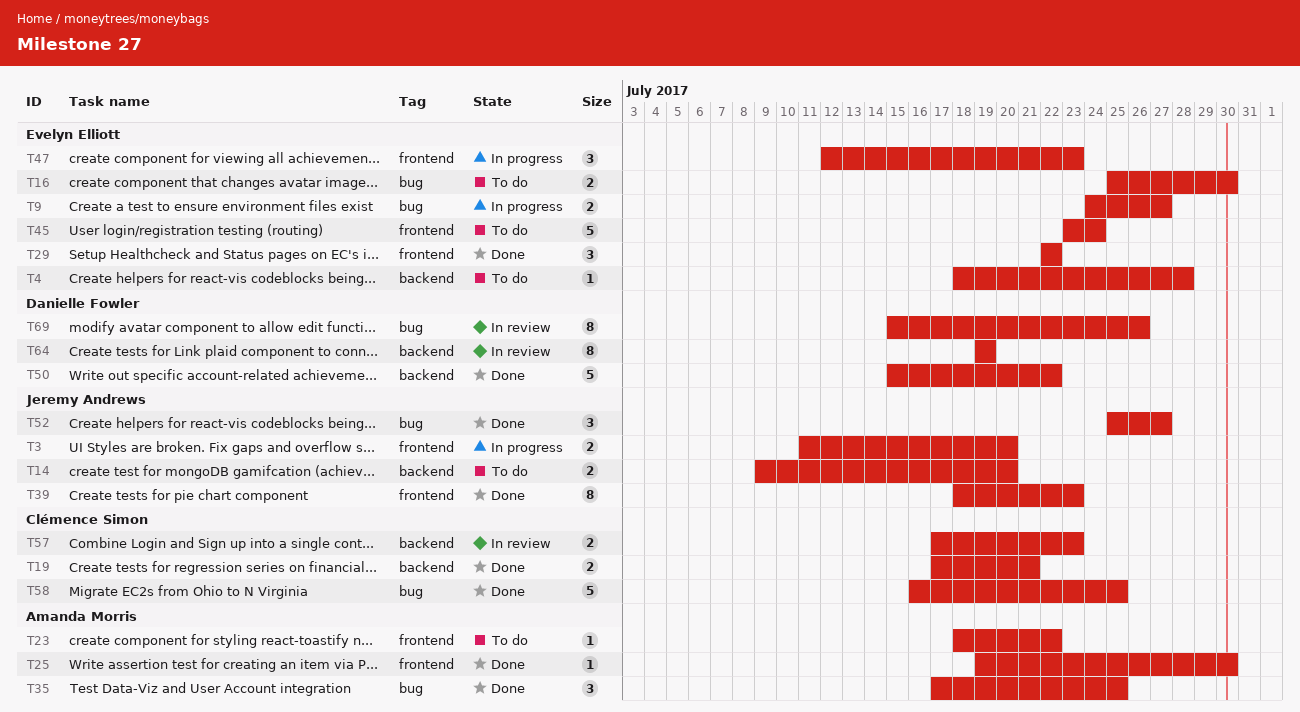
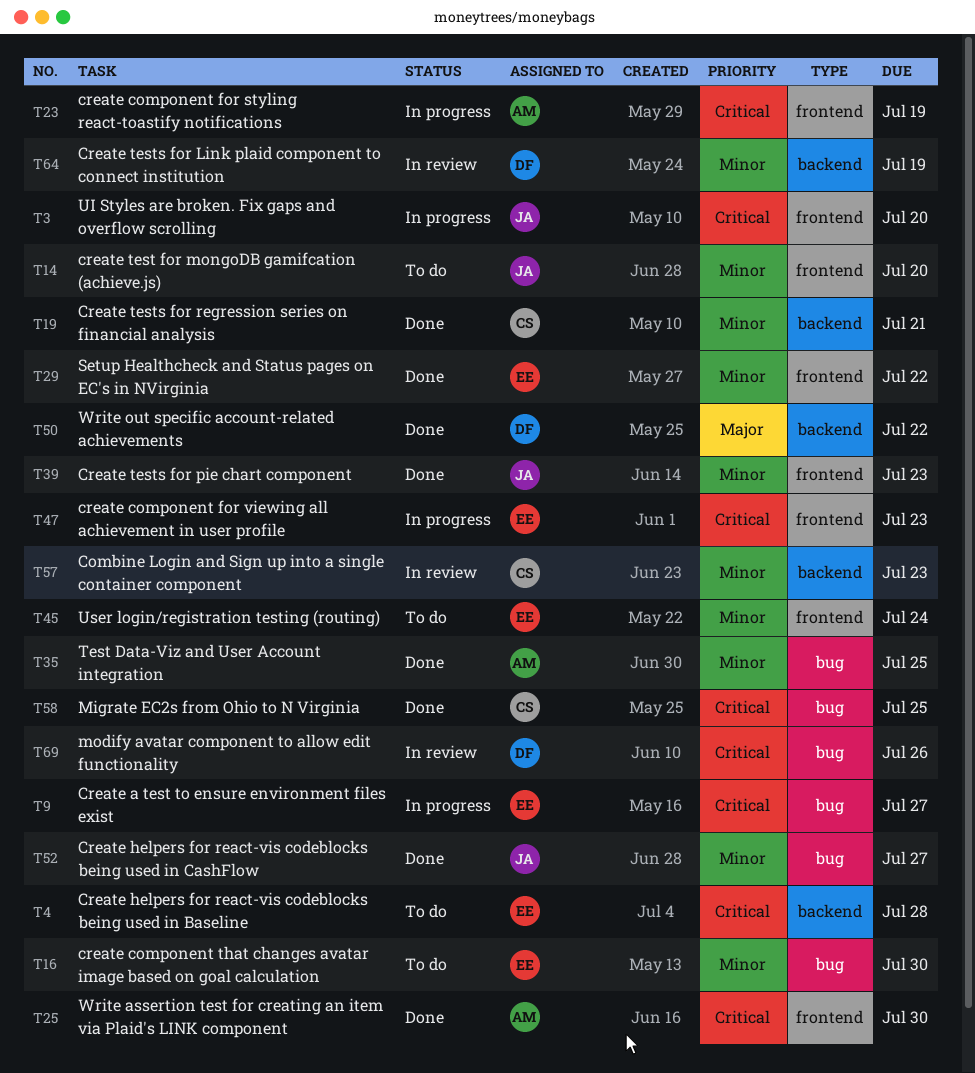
T14, label: backend -> frontend
T23, status: To do -> In progress
T23, due: Jul 22 -> Jul 19

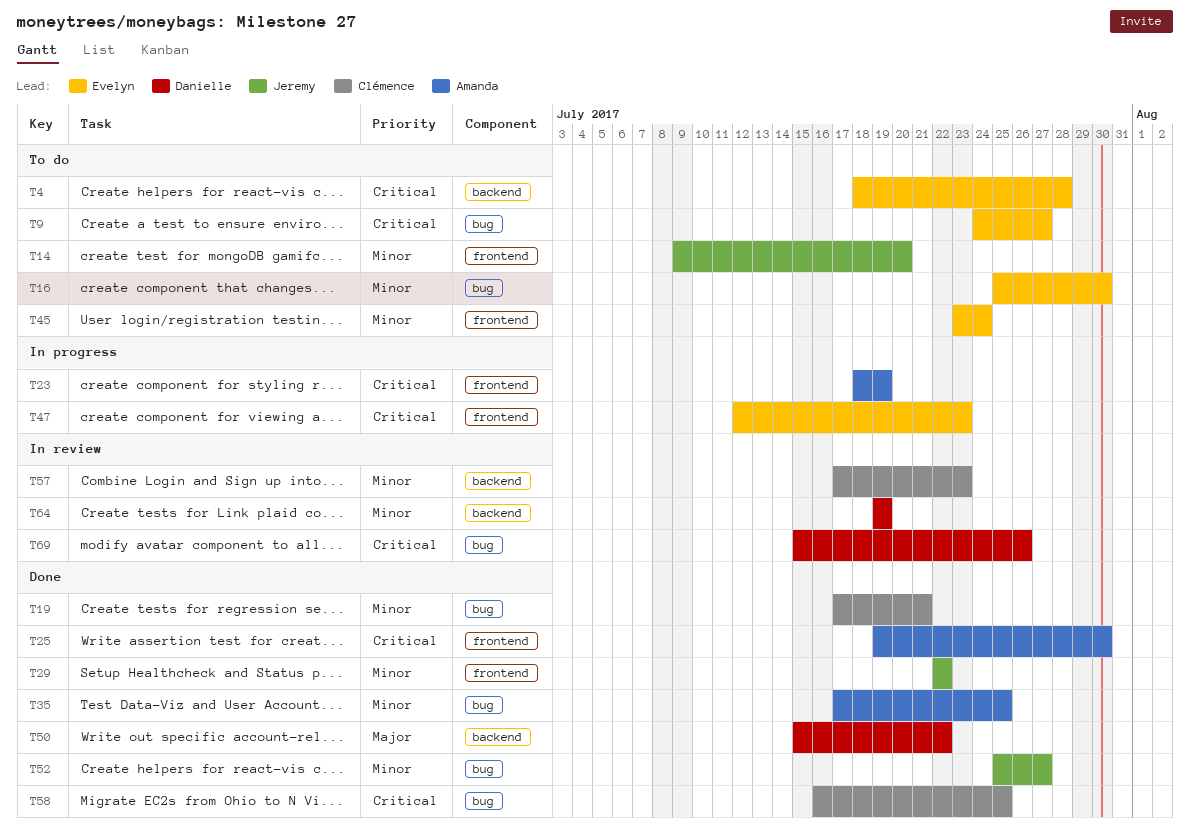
T3: present -> none
T9, status: In progress -> To do
T19, label: backend -> bug
T29, owner: Evelyn -> Jeremy
T39: present -> none

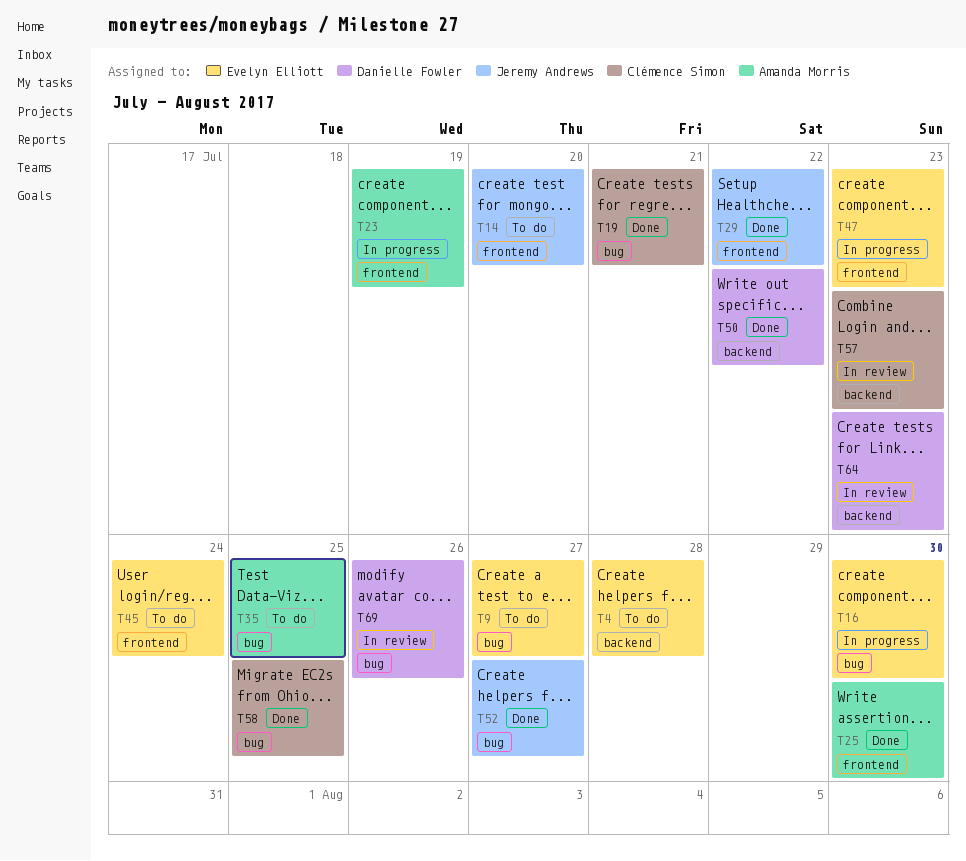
T16, status: To do -> In progress
T35, status: Done -> To do
T64, due: Jul 19 -> Jul 23

